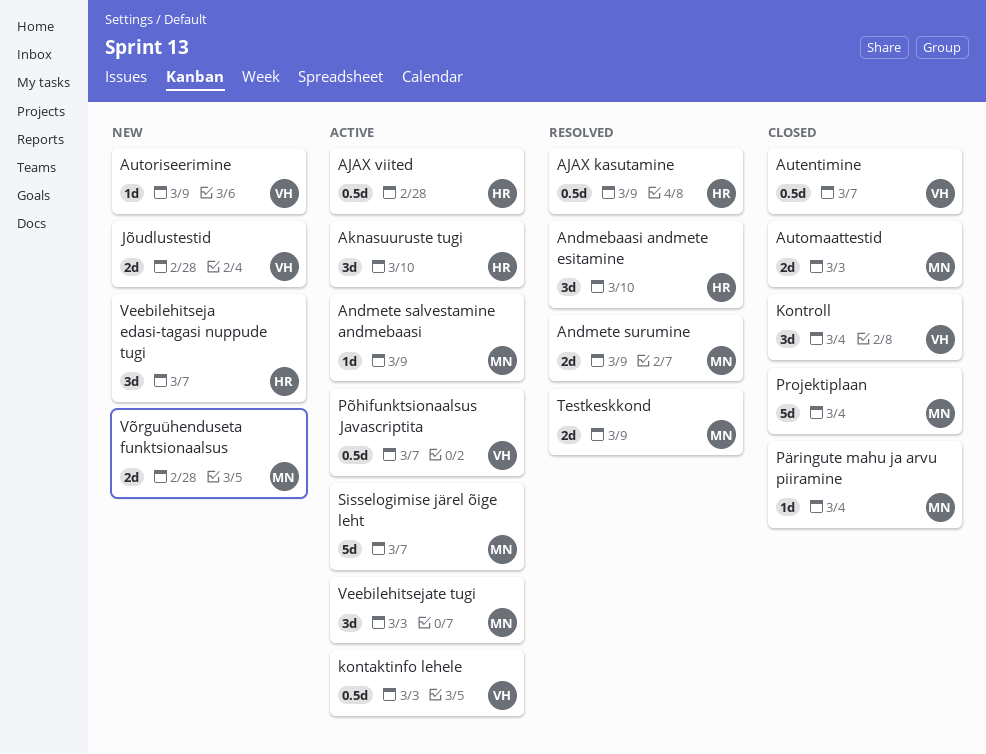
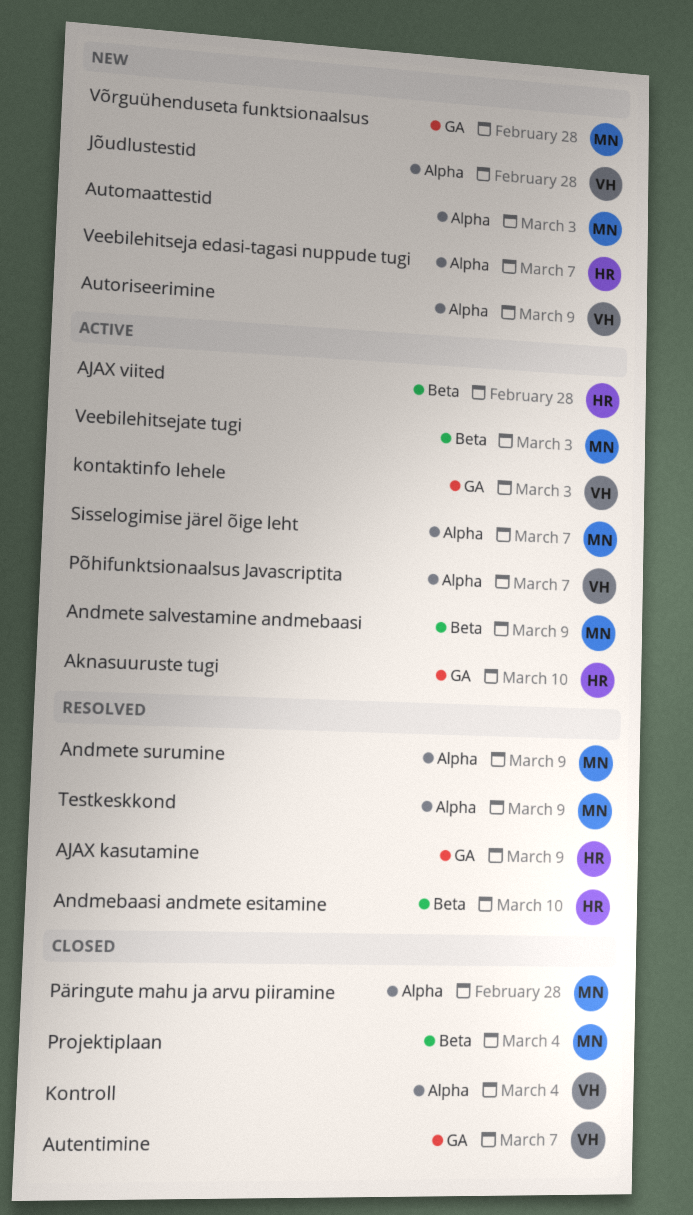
Automaattestid, status: Closed -> New
Päringute mahu ja arvu piiramine, due: Mar 4 -> Feb 28

